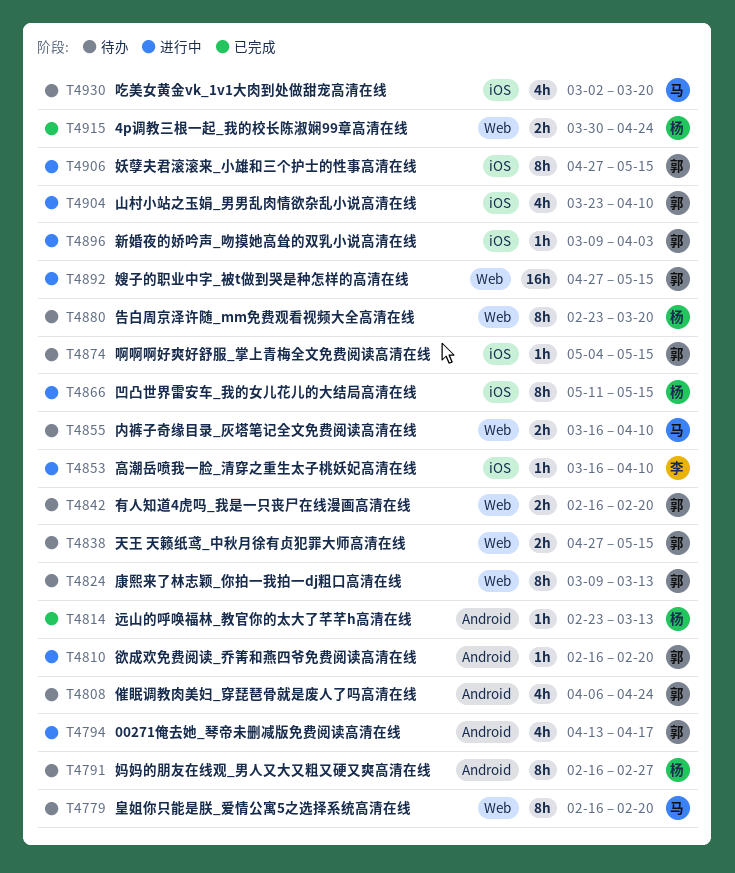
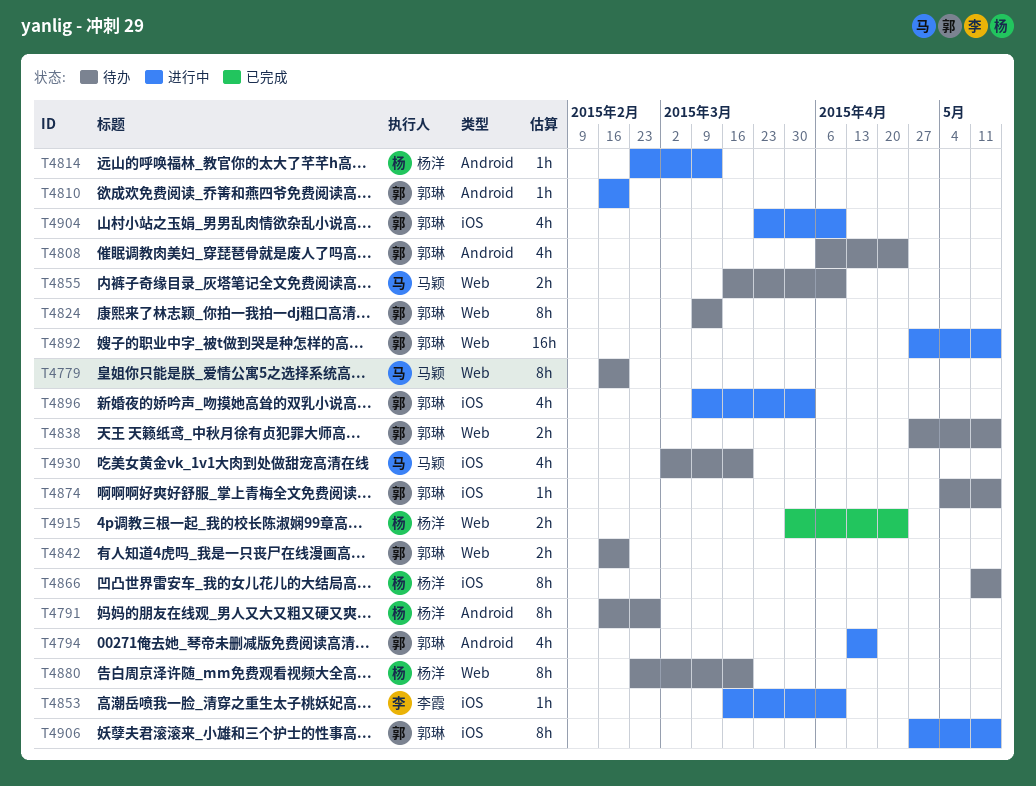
T4814, status: 已完成 -> 进行中
T4866, status: 进行中 -> 待办
T4896, estimate: 1h -> 4h

